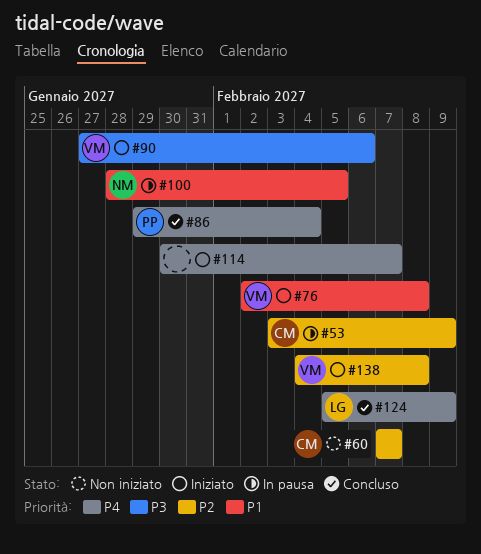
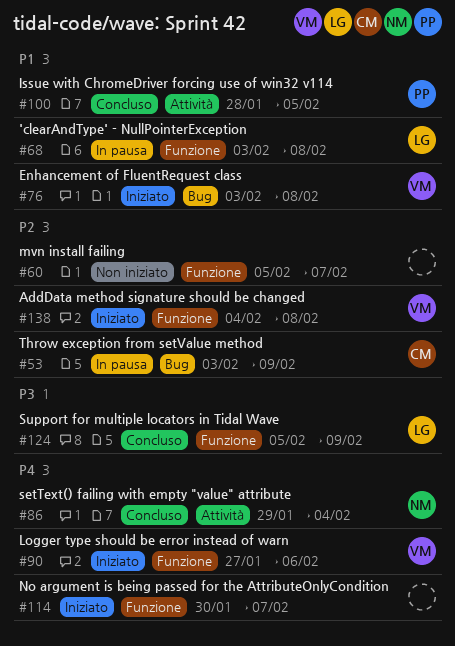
#60, owner: CM -> none
#60, start: Feb 7 -> Feb 5
#68: none -> present
#76, start: Feb 2 -> Feb 3
#86, owner: PP -> NM
#90, priority: P3 -> P4
#100, status: In pausa -> Concluso
#100, owner: NM -> PP
#124, priority: P4 -> P3

